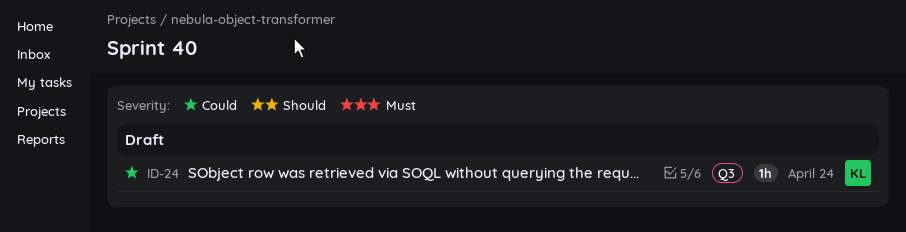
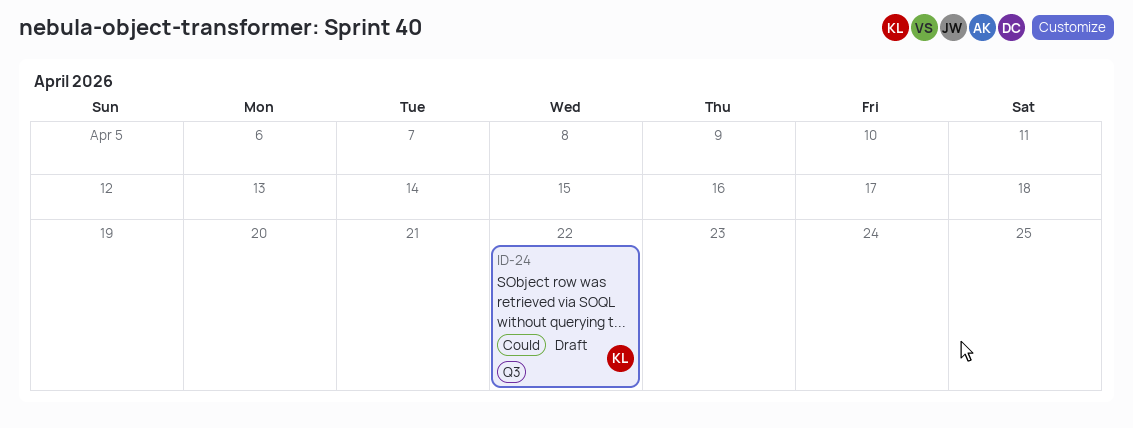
ID-24, due: Apr 24 -> Apr 22

